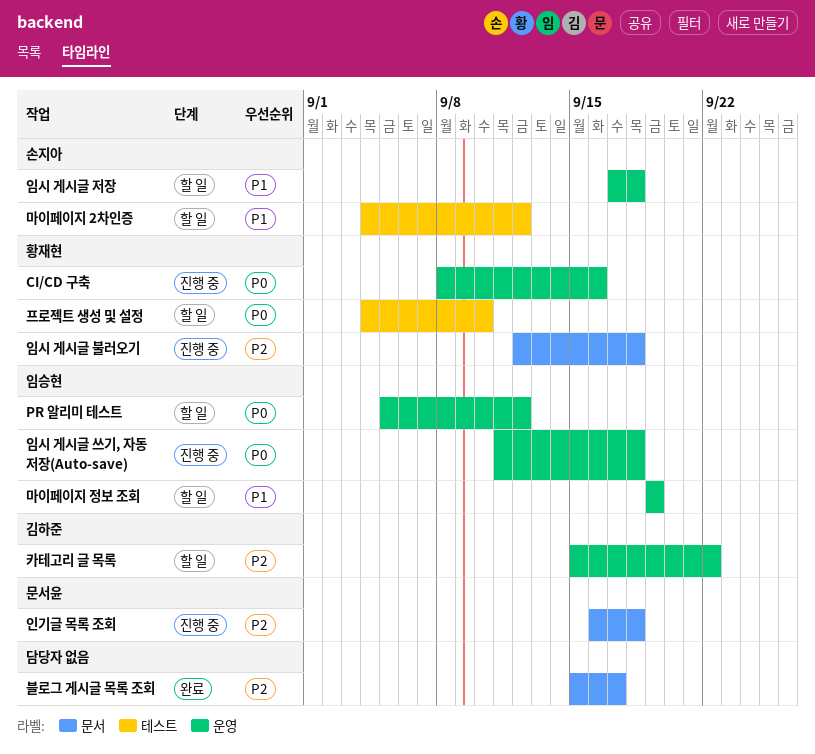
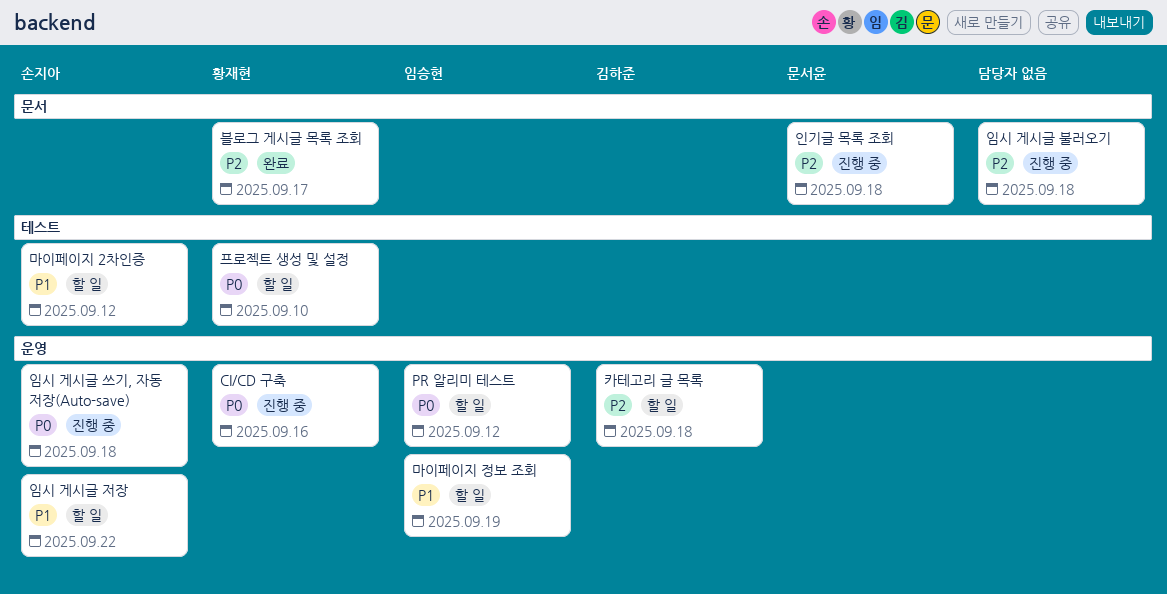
블로그 게시글 목록 조회, owner: none -> 황재현
임시 게시글 불러오기, owner: 황재현 -> none
임시 게시글 쓰기, 자동 저장(Auto-save), owner: 임승현 -> 손지아
임시 게시글 저장, due: Sep 18 -> Sep 22
카테고리 글 목록, due: Sep 22 -> Sep 18

